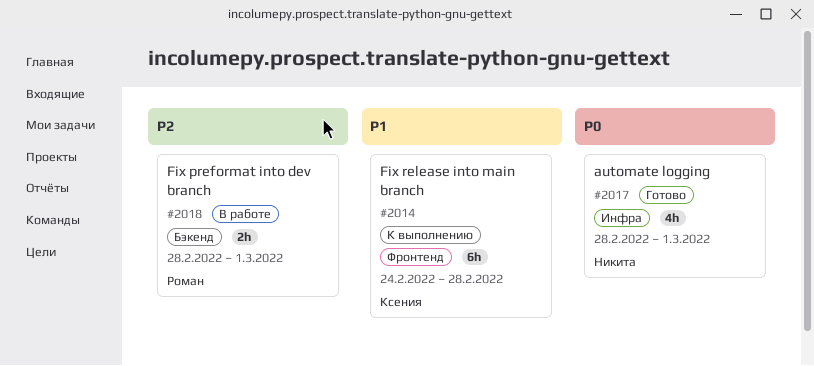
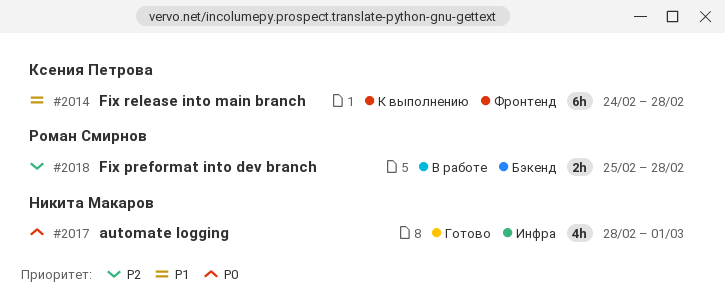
#2018, start: Feb 28 -> Feb 25
#2018, due: Mar 1 -> Feb 28

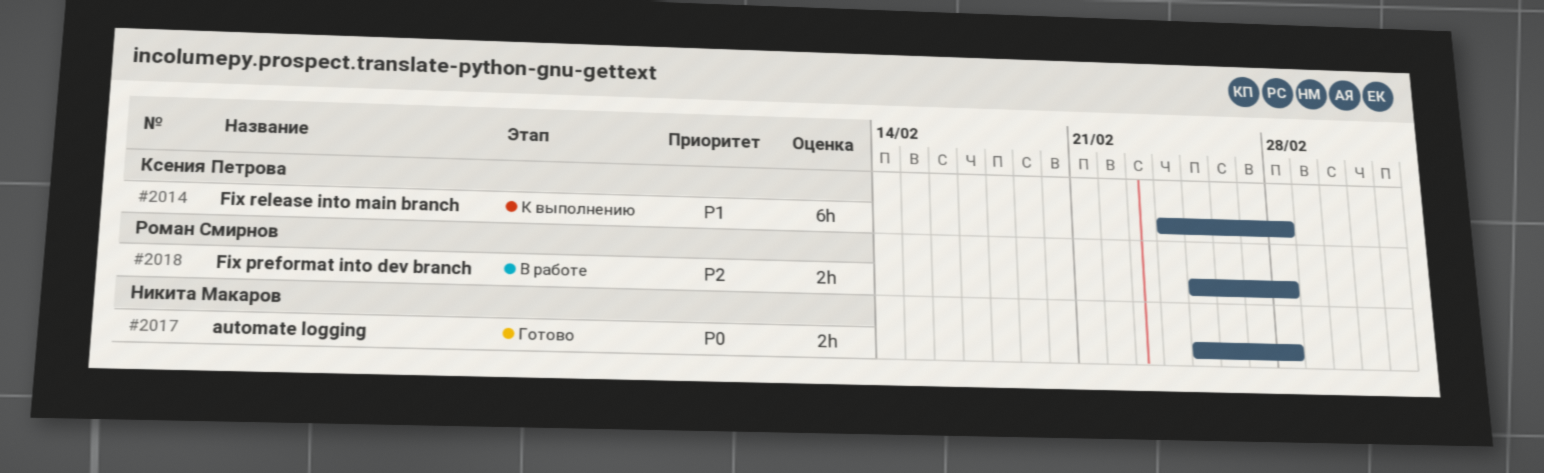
#2017, estimate: 4h -> 2h
#2017, start: Feb 28 -> Feb 25
#2017, due: Mar 1 -> Feb 28

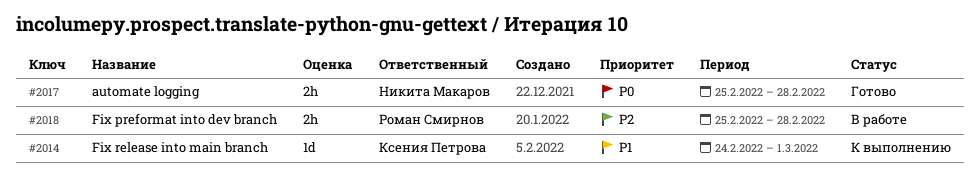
#2014, estimate: 6h -> 1d
#2014, due: Feb 28 -> Mar 1

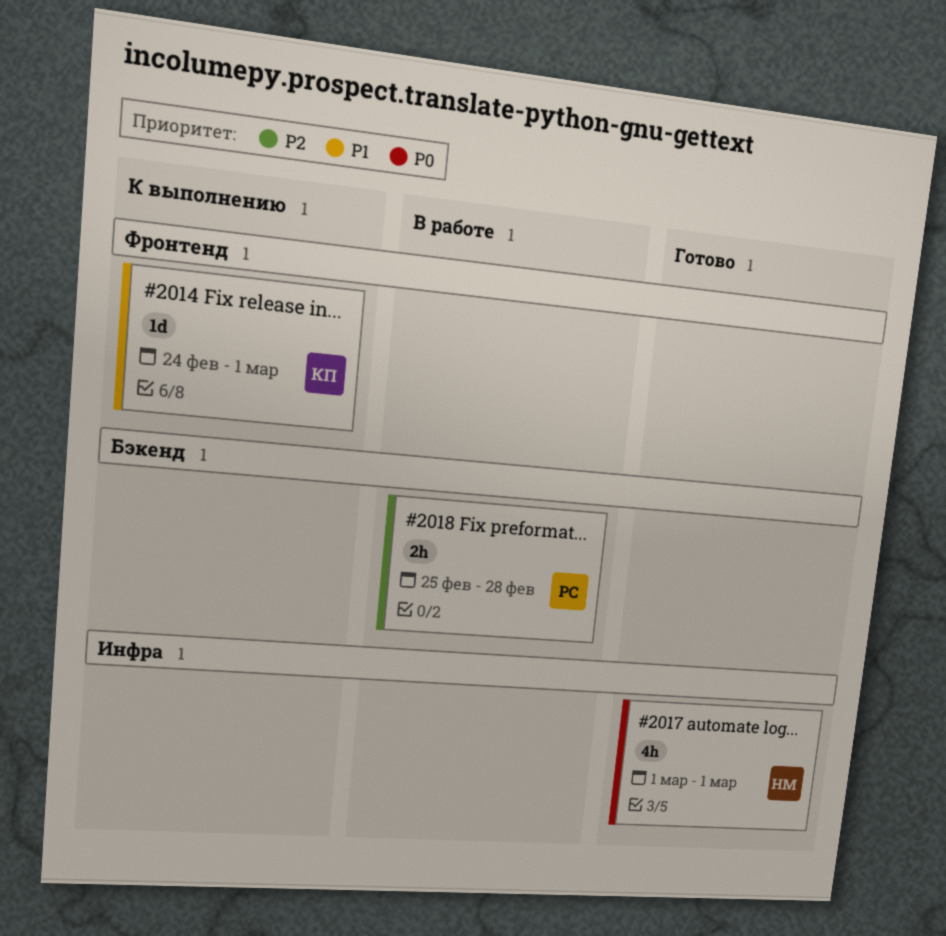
#2017, estimate: 2h -> 4h
#2017, start: Feb 25 -> Mar 1
#2017, due: Feb 28 -> Mar 1

